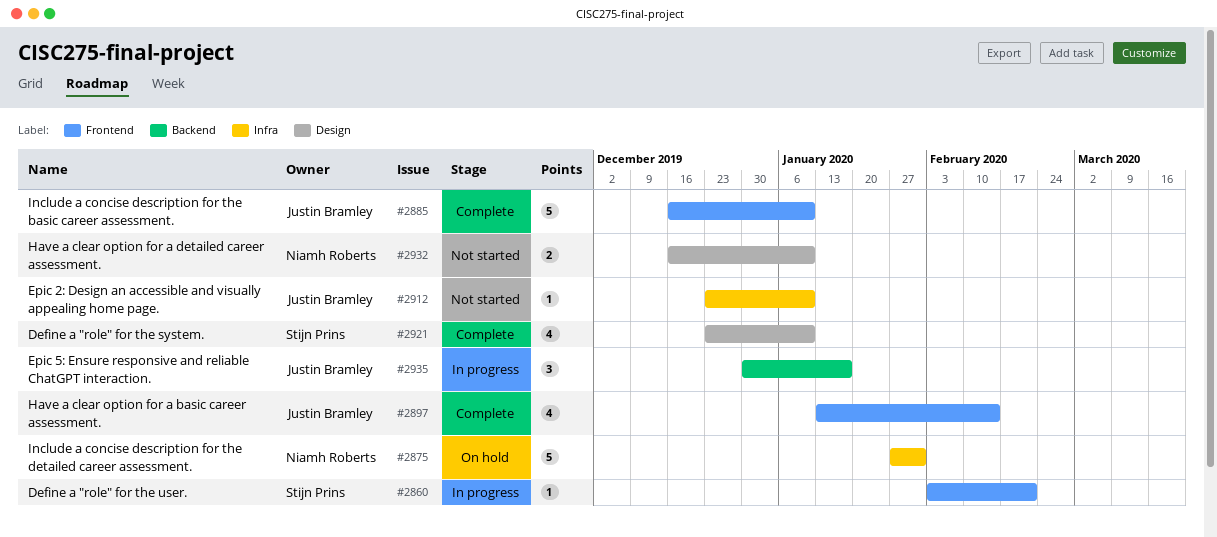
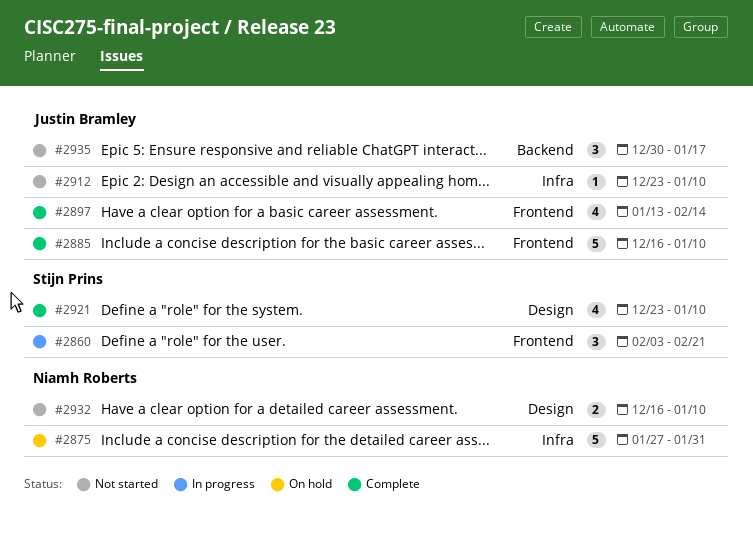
#2860, estimate: 1 -> 3
#2935, status: In progress -> Not started

